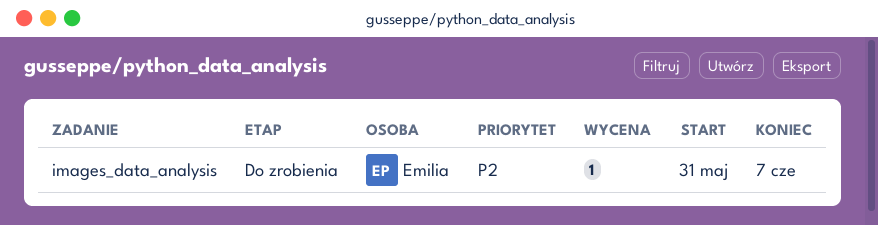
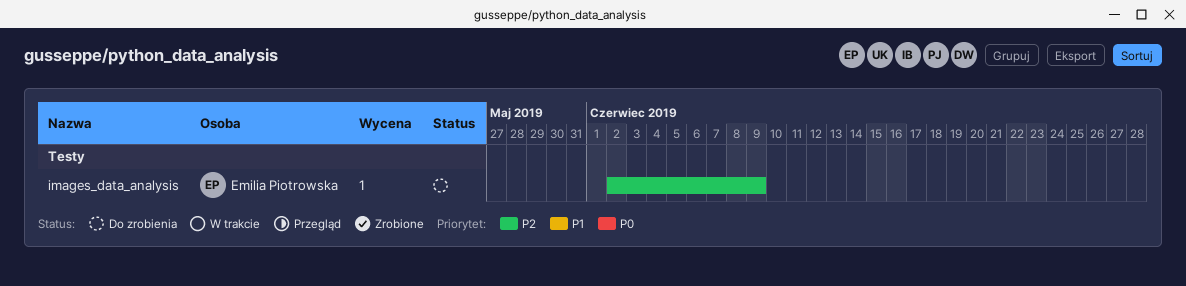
images_data_analysis, start: May 31 -> Jun 2
images_data_analysis, due: Jun 7 -> Jun 9

